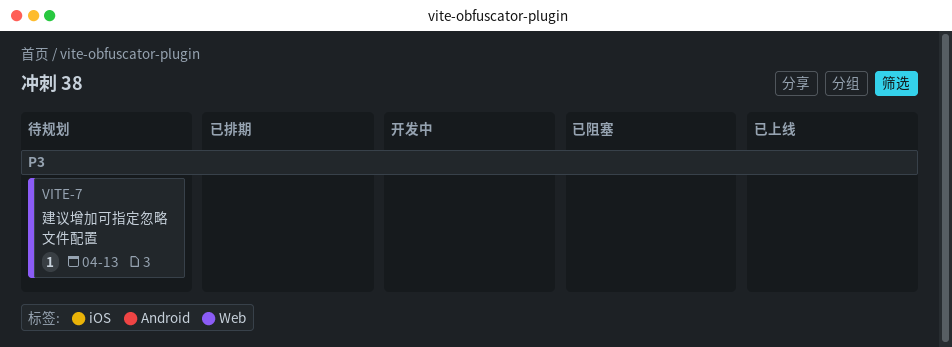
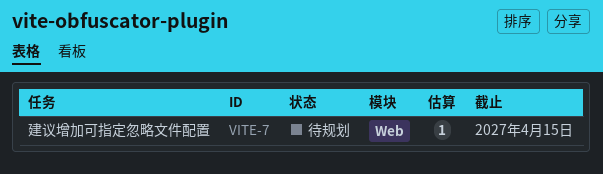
VITE-7, due: Apr 13 -> Apr 15

